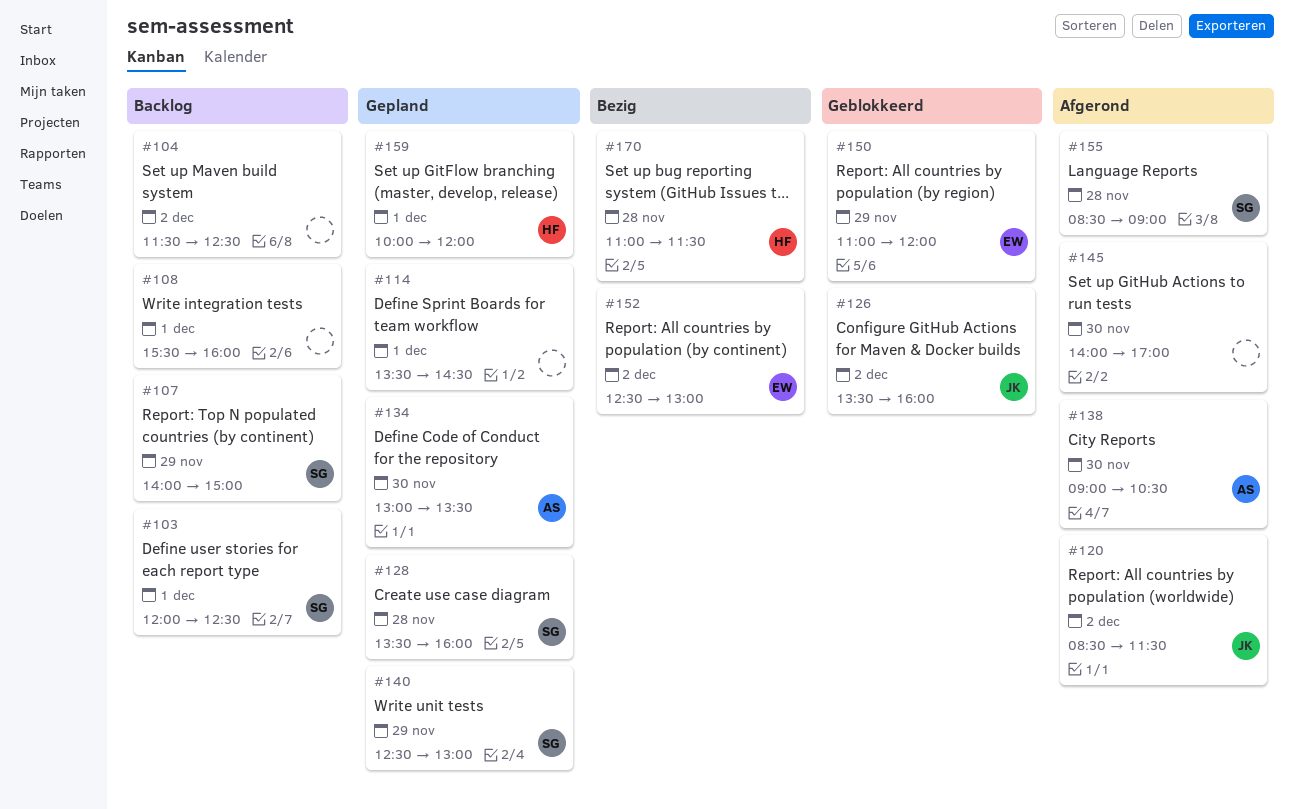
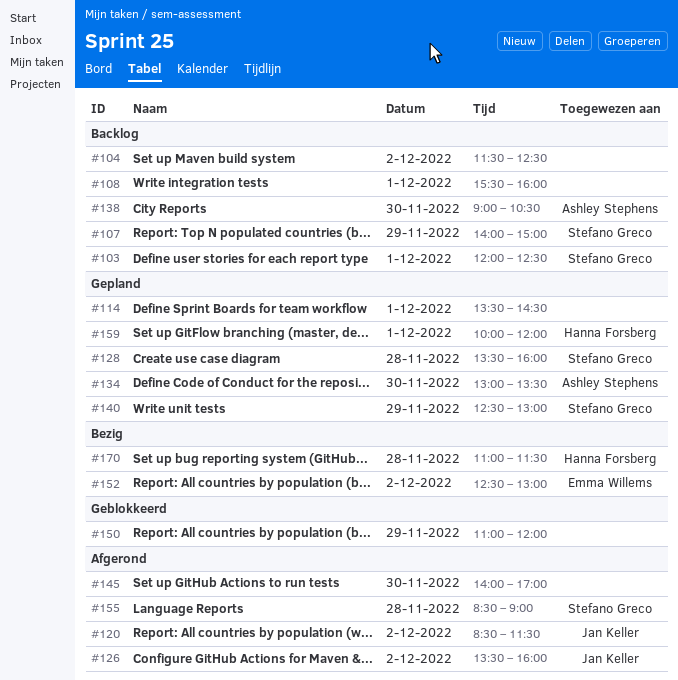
#126, status: Geblokkeerd -> Afgerond
#138, status: Afgerond -> Backlog
#150, owner: Emma Willems -> none

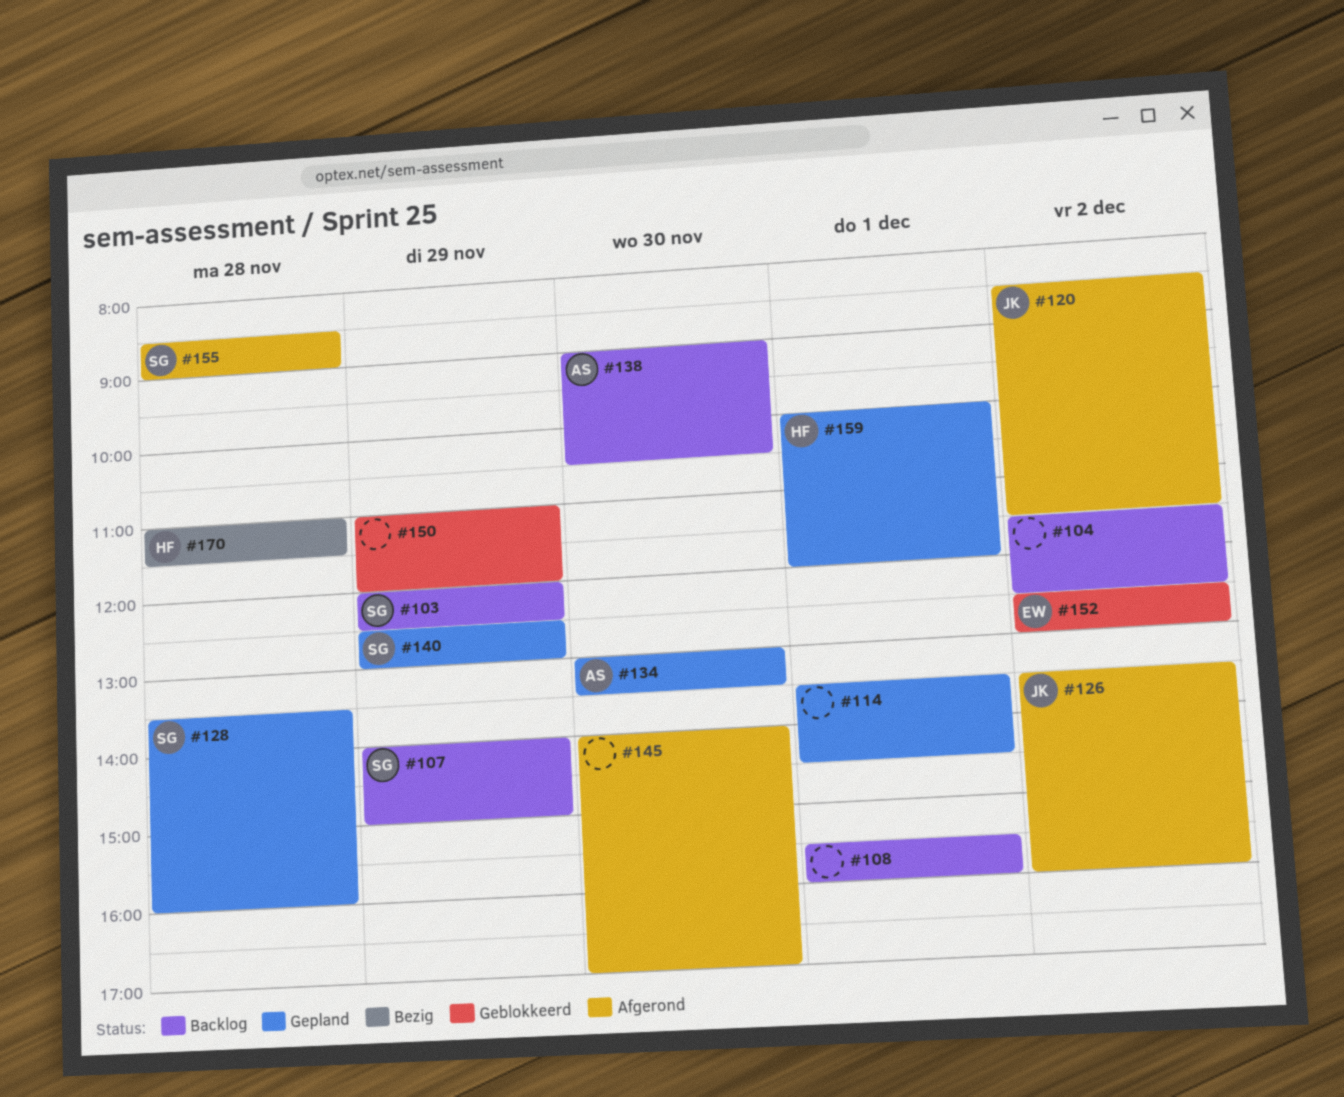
#103, day: Dec 1 -> Nov 29
#152, status: Bezig -> Geblokkeerd

